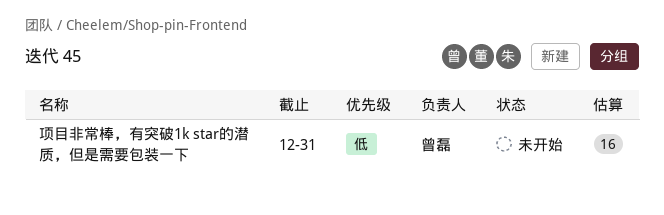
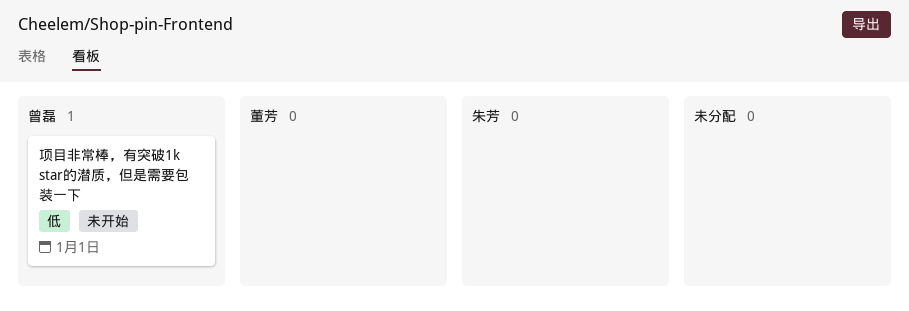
项目非常棒，有突破1k star的潜质，但是需要包装一下, due: Dec 31 -> Jan 1

